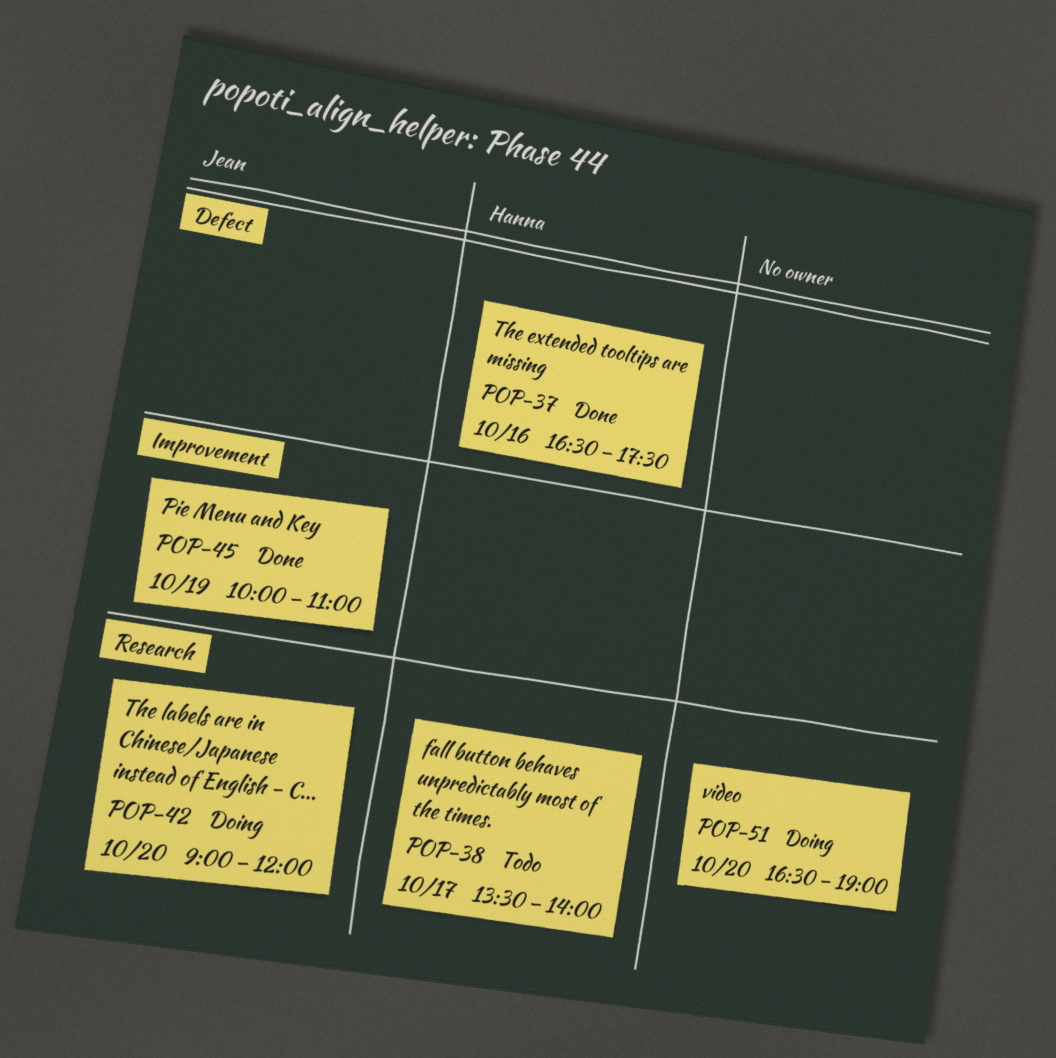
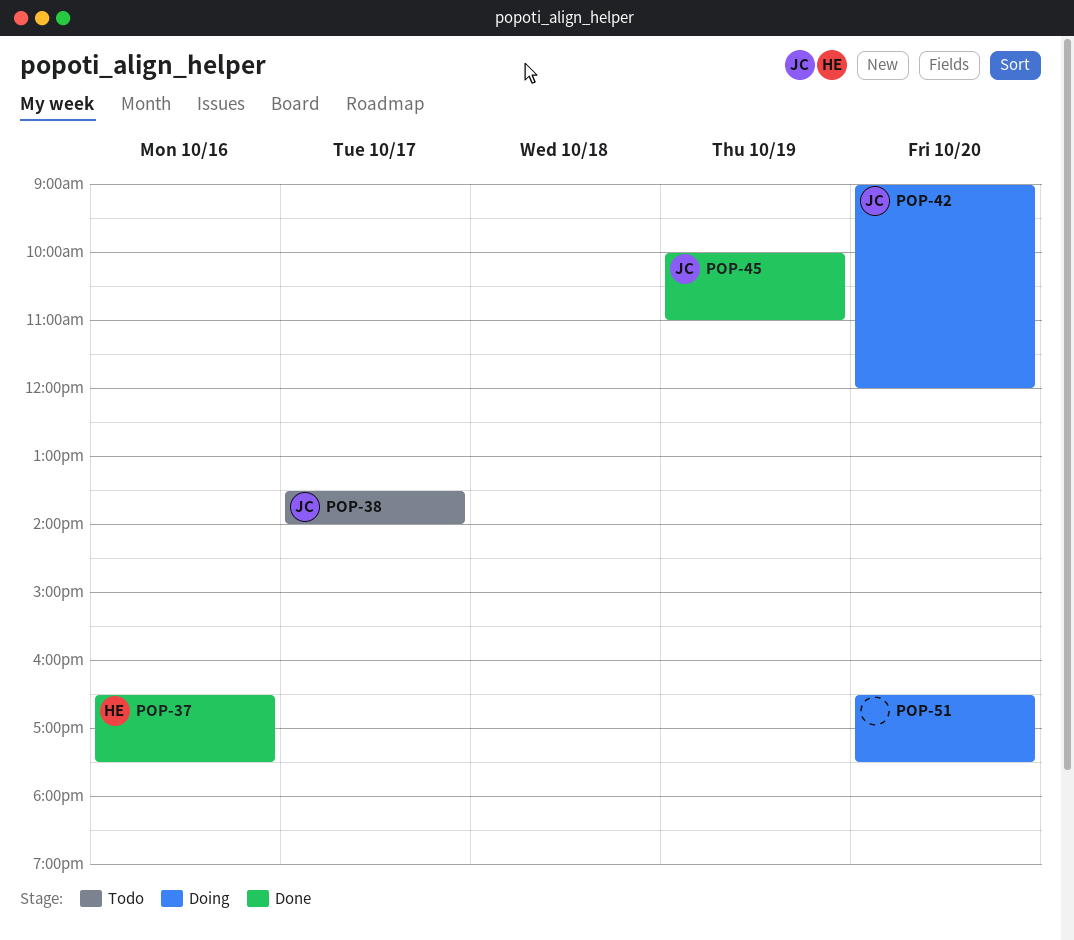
POP-38, owner: Hanna -> Jean
POP-51, ends: 19:00 -> 17:30

